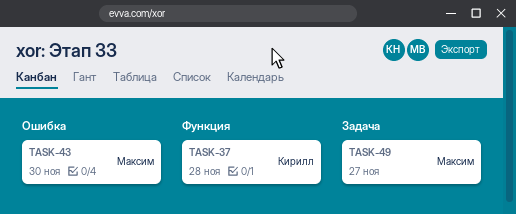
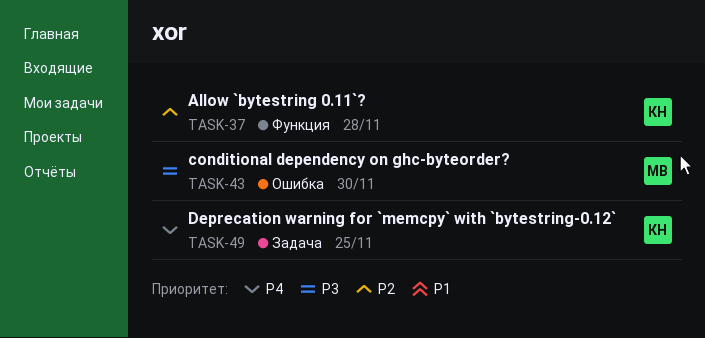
TASK-49, owner: Максим -> Кирилл
TASK-49, due: Nov 27 -> Nov 25

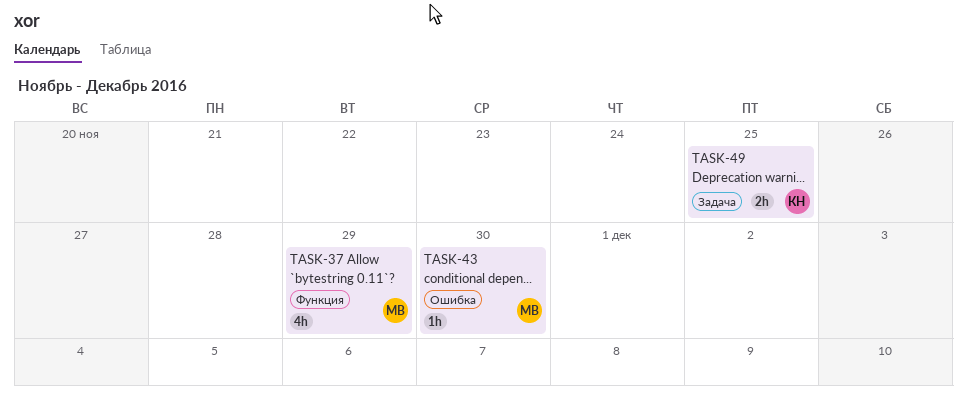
TASK-37, owner: КН -> МВ
TASK-37, due: Nov 28 -> Nov 29

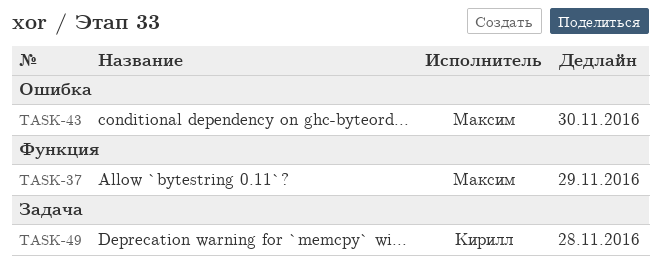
TASK-49, due: Nov 25 -> Nov 28

